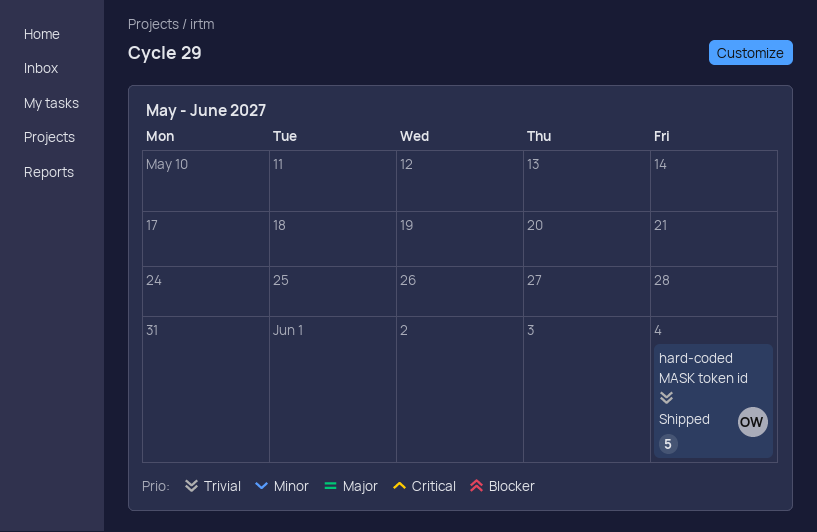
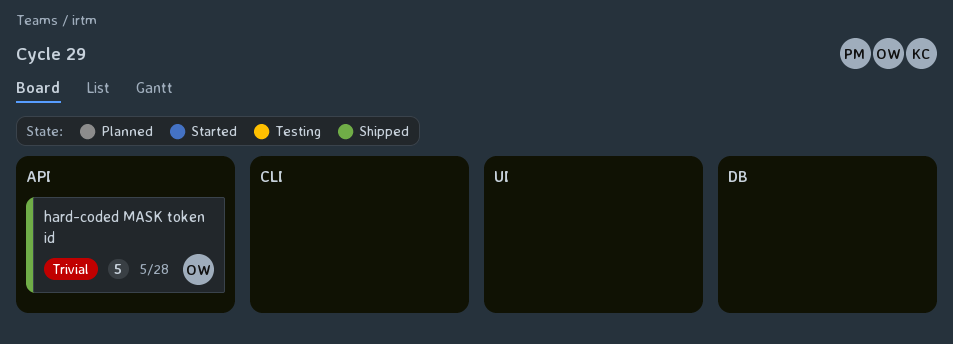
hard-coded MASK token id, due: Jun 4 -> May 28

